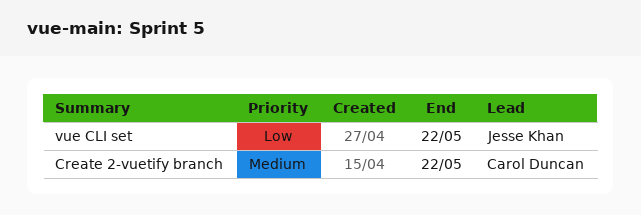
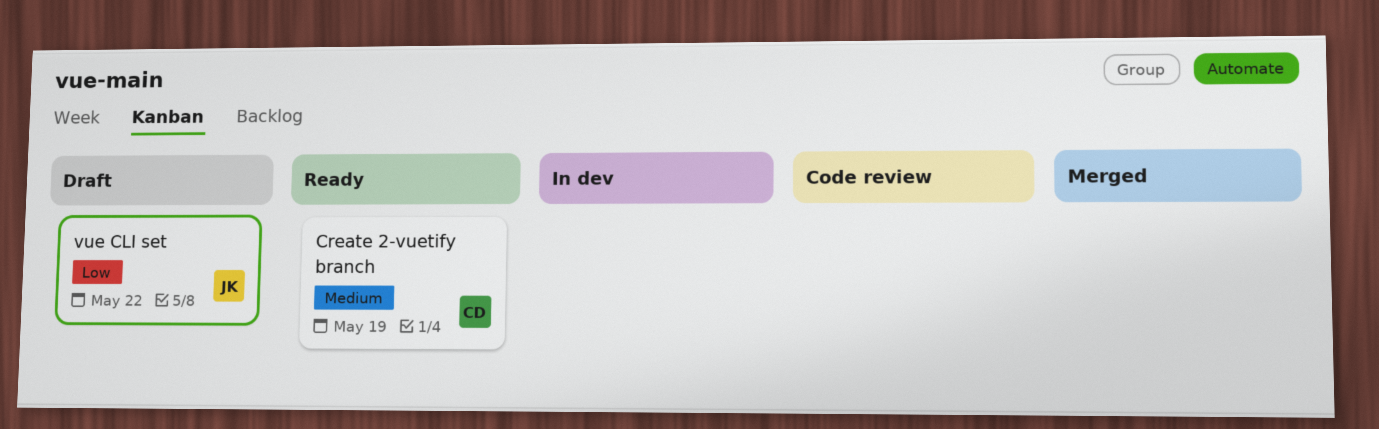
Create 2-vuetify branch, due: May 22 -> May 19

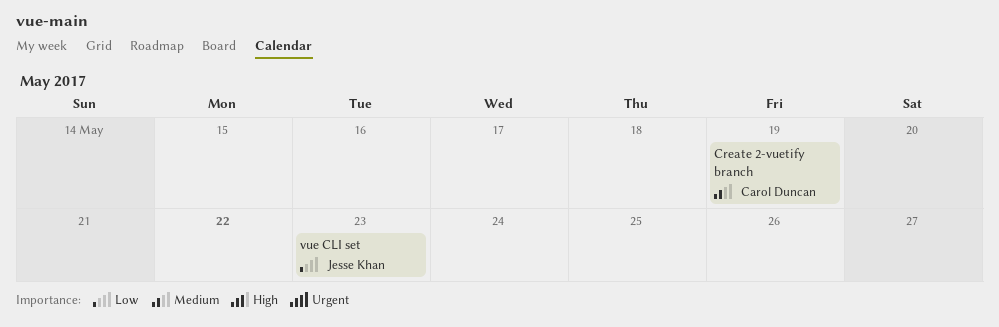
vue CLI set, due: May 22 -> May 23

